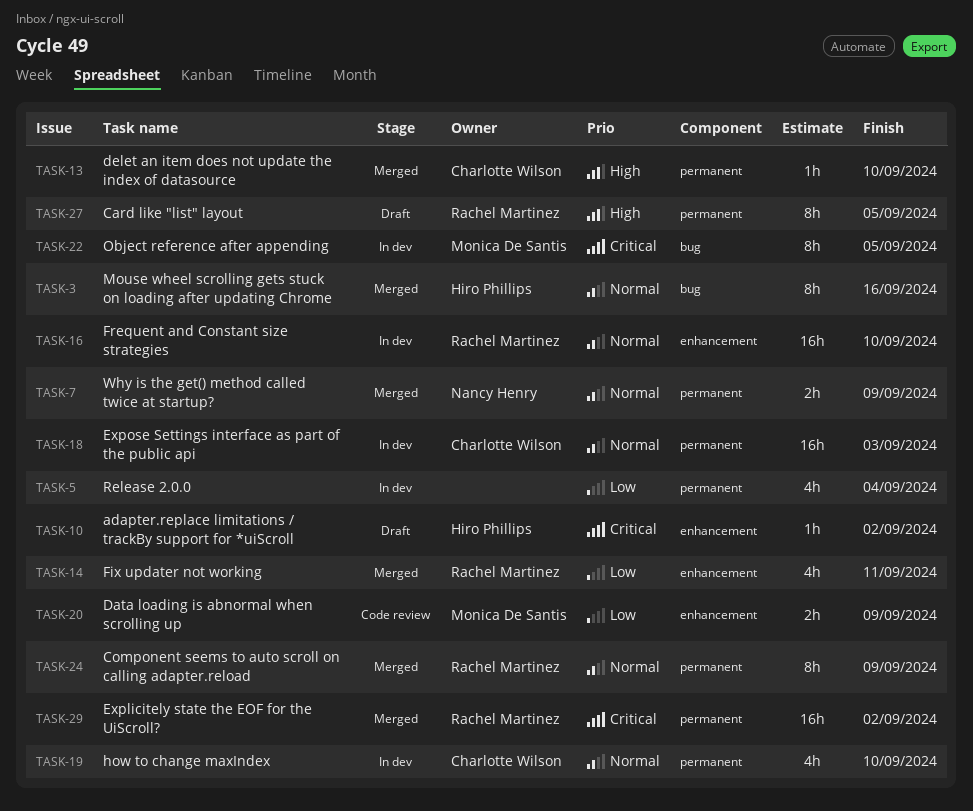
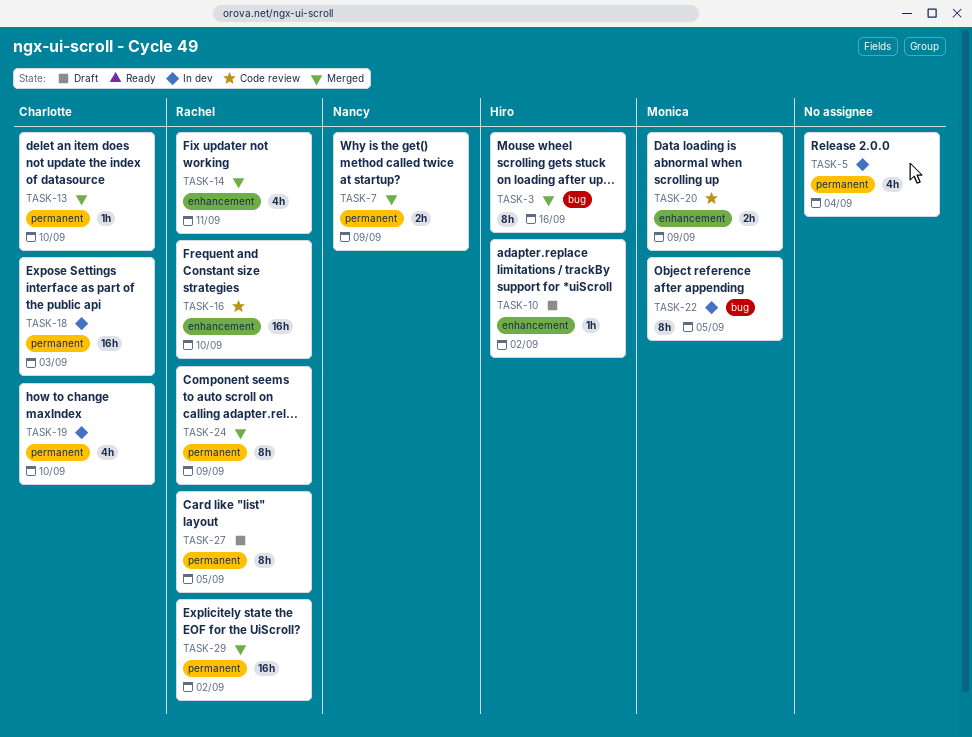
TASK-16, status: In dev -> Code review

